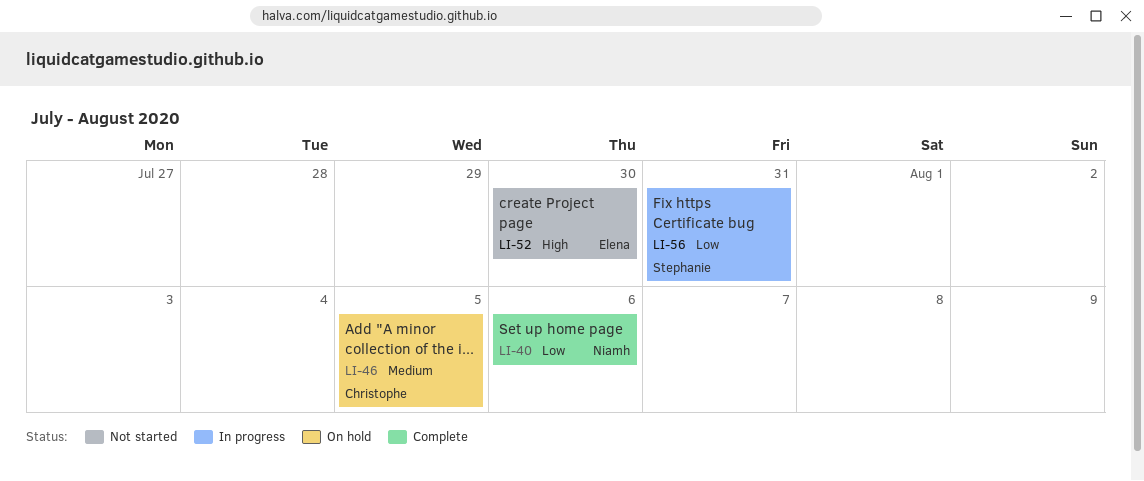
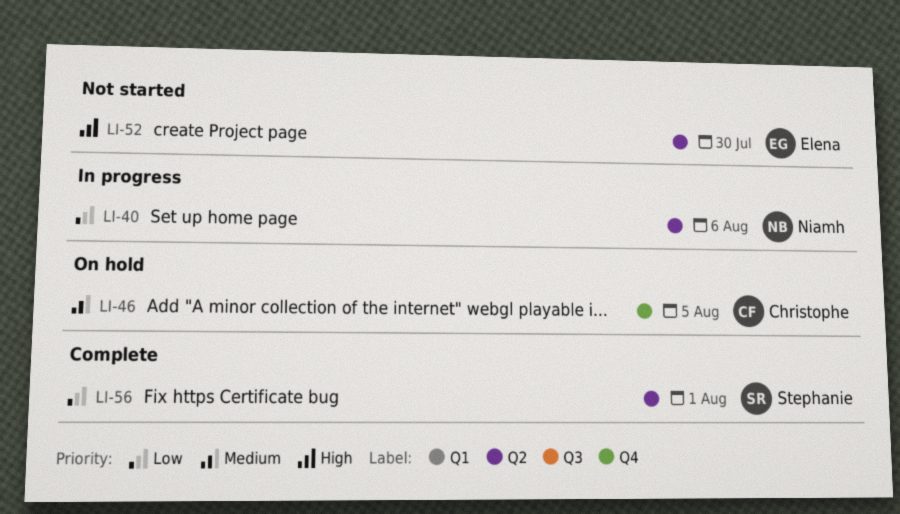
LI-40, status: Complete -> In progress
LI-56, status: In progress -> Complete
LI-56, due: Jul 31 -> Aug 1

